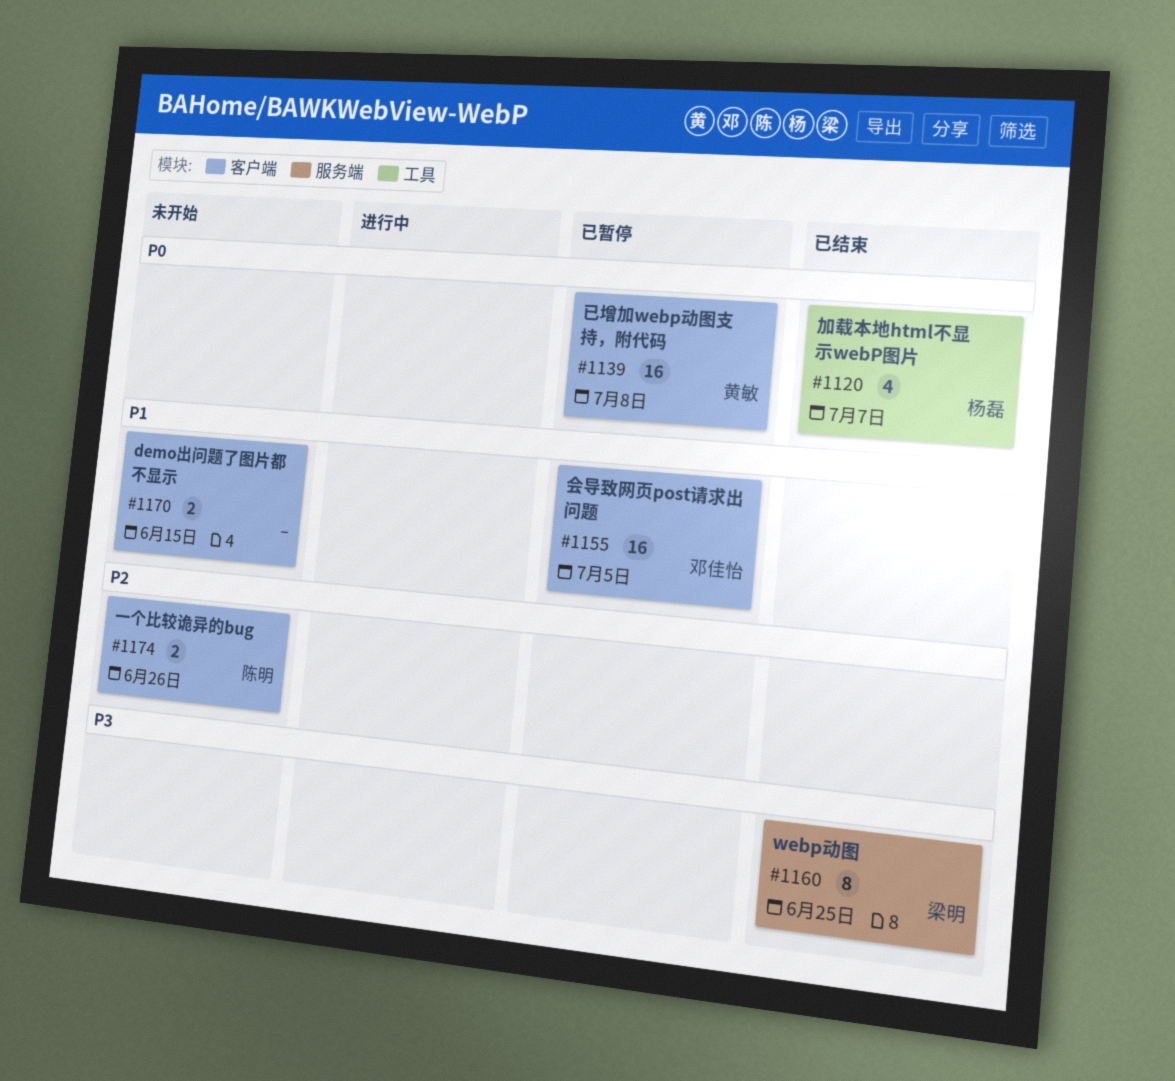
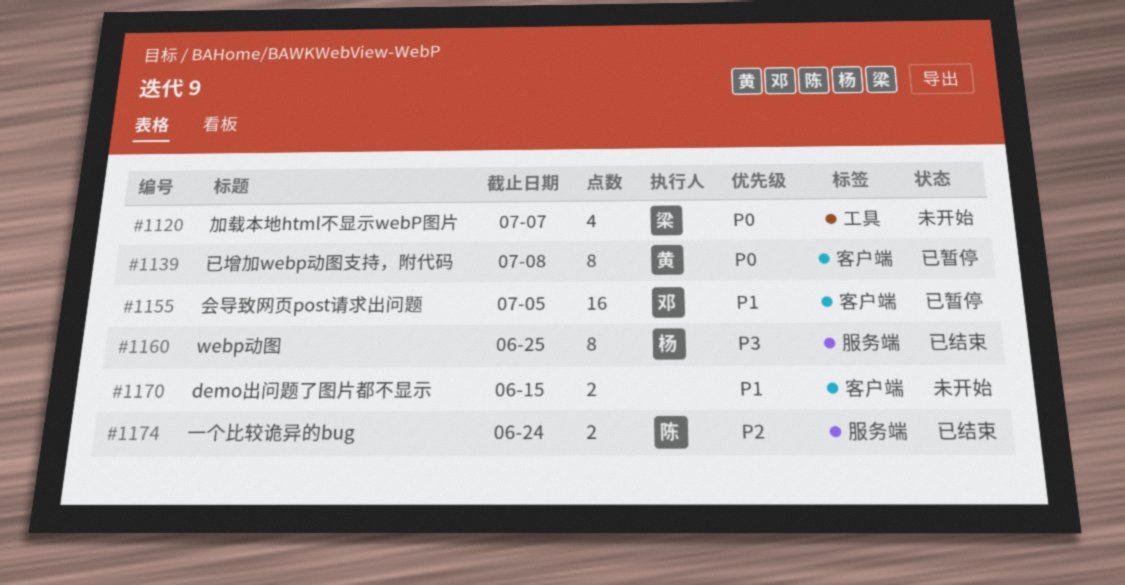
#1120, status: 已结束 -> 未开始
#1120, owner: 杨磊 -> 梁明
#1139, estimate: 16 -> 8
#1160, owner: 梁明 -> 杨磊
#1174, status: 未开始 -> 已结束
#1174, label: 客户端 -> 服务端
#1174, due: Jun 26 -> Jun 24

